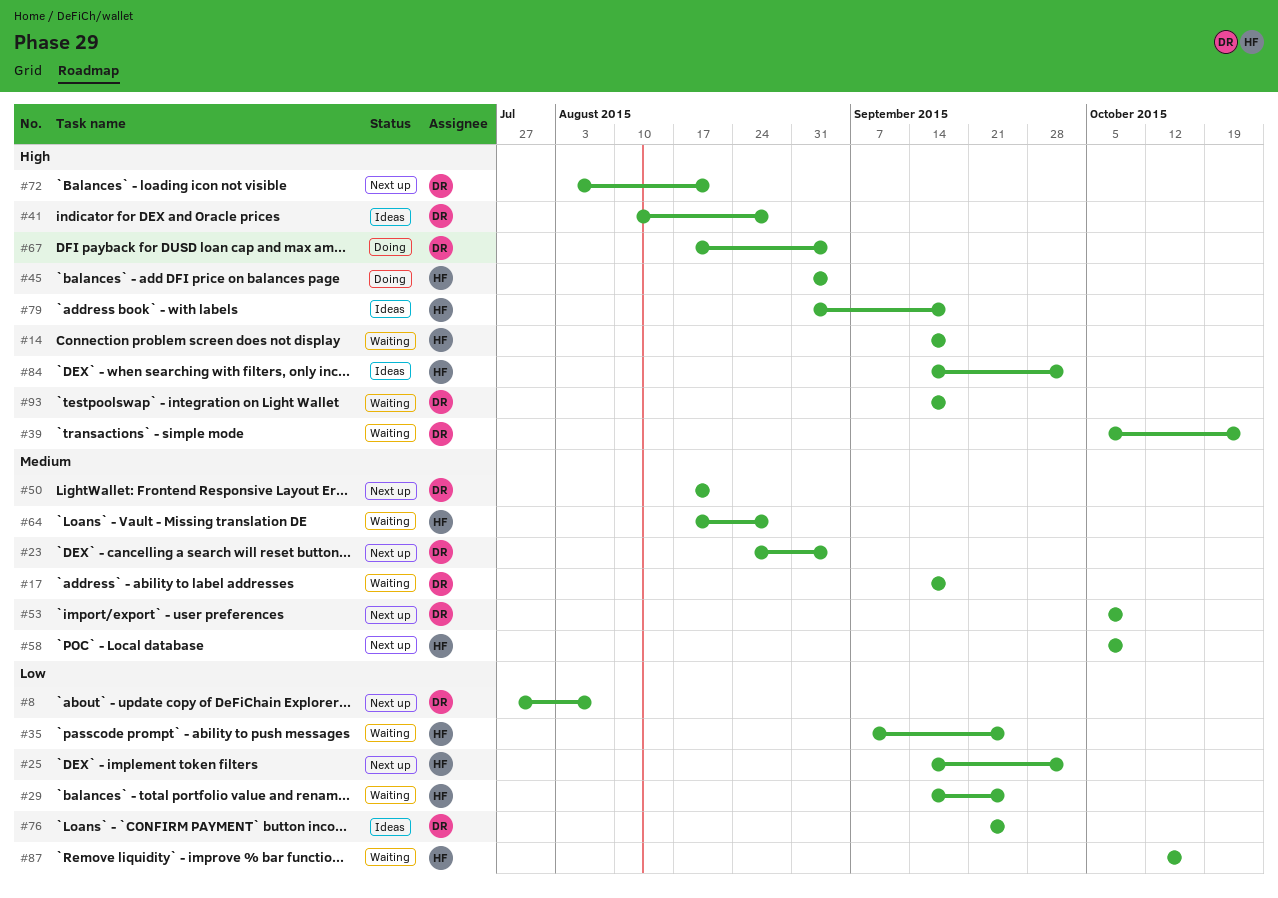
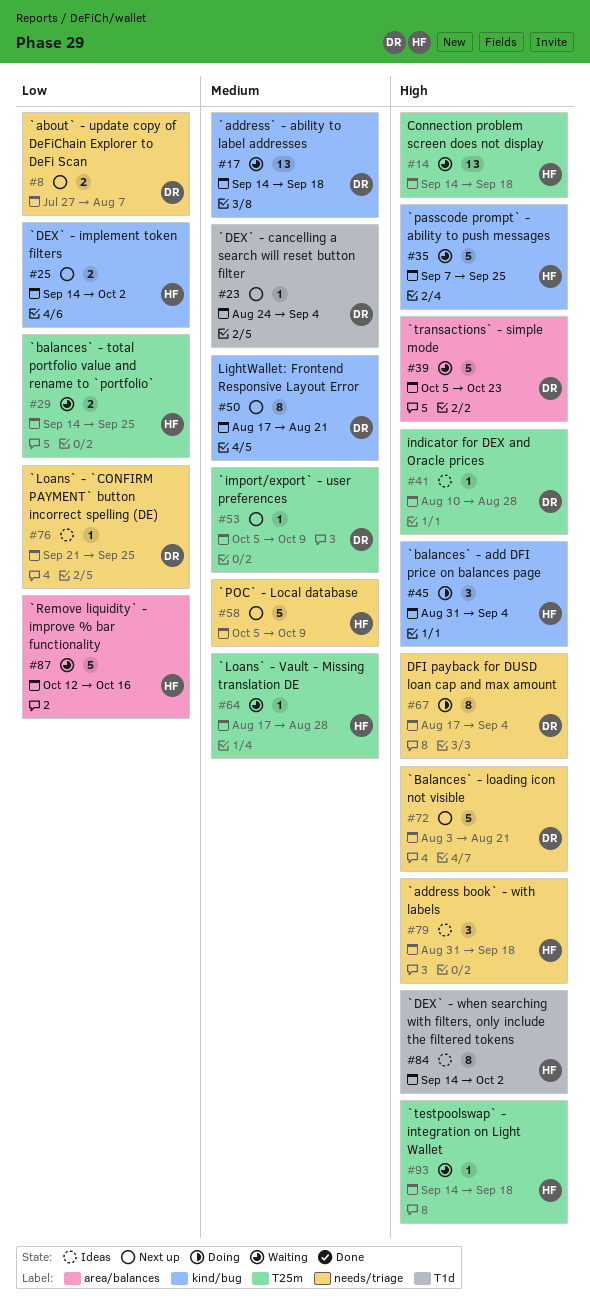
#35, priority: Low -> High
#93, owner: DR -> HF

